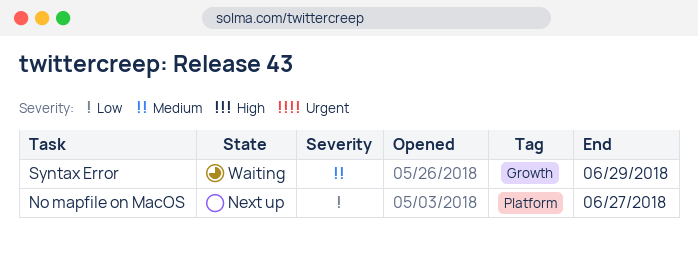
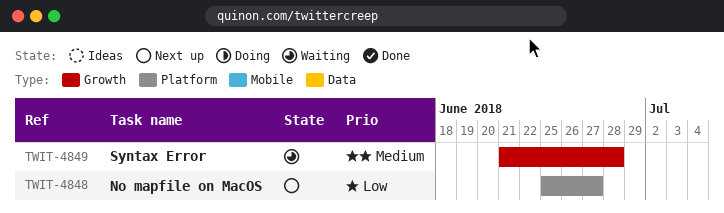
Syntax Error, due: Jun 29 -> Jun 28

